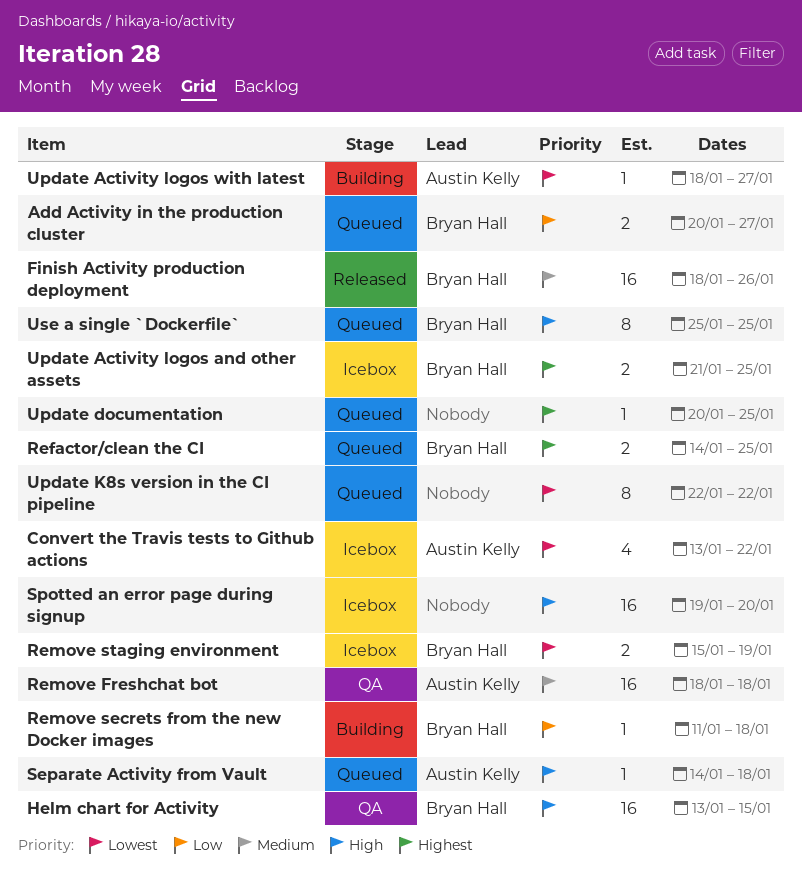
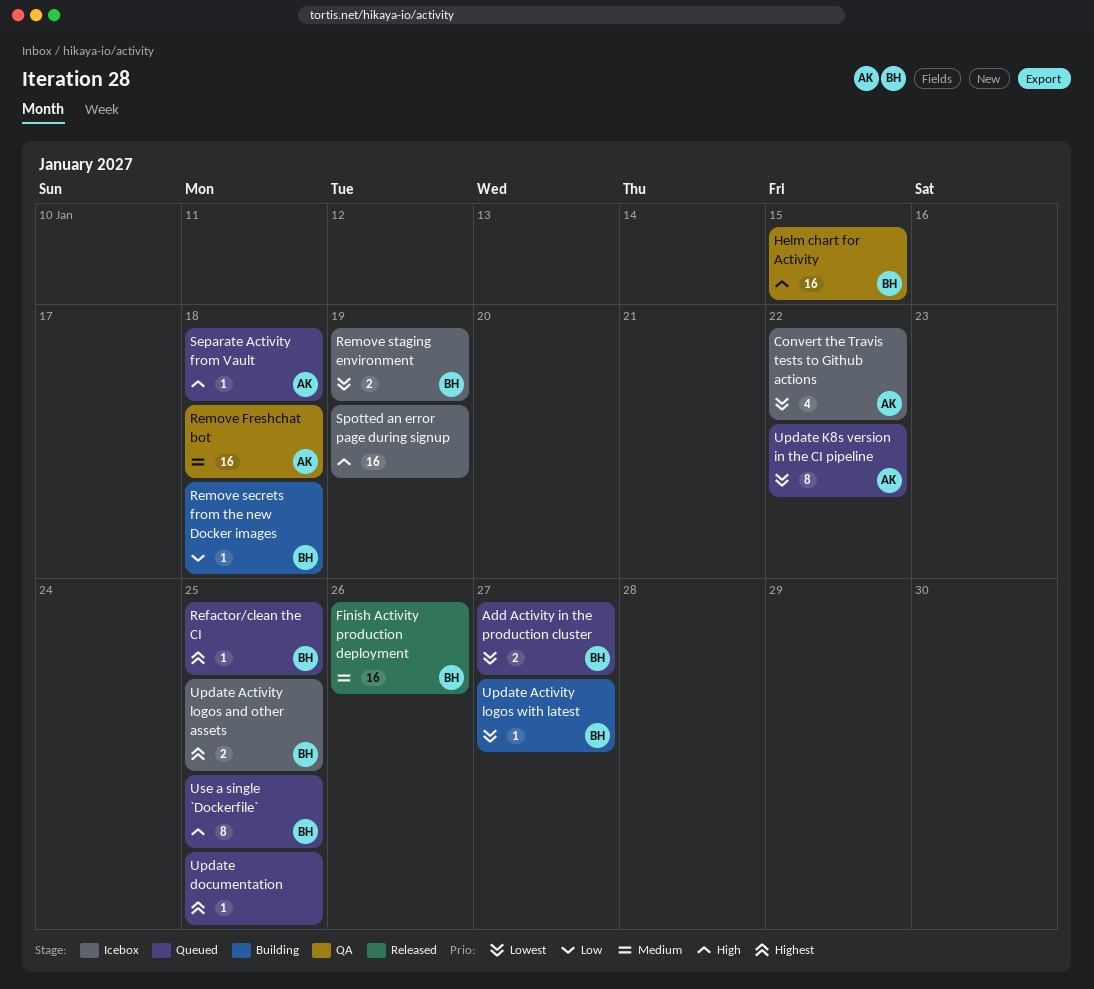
Add Activity in the production cluster, priority: Low -> Lowest
Refactor/clean the CI, estimate: 2 -> 1
Spotted an error page during signup, due: Jan 20 -> Jan 19
Update Activity logos with latest, owner: Austin Kelly -> Bryan Hall
Update K8s version in the CI pipeline, owner: none -> Austin Kelly

